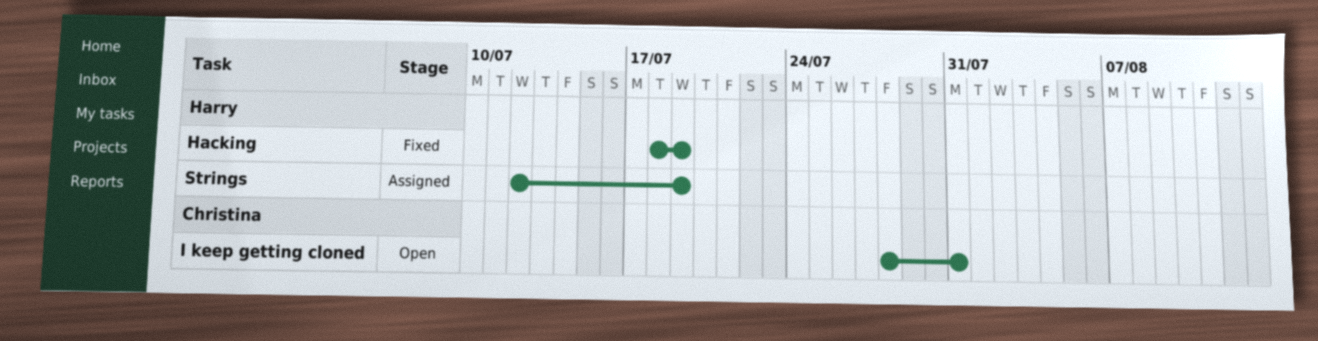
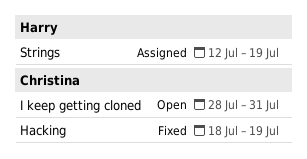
Hacking, owner: Harry -> Christina

